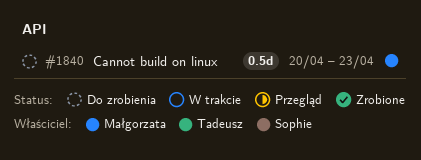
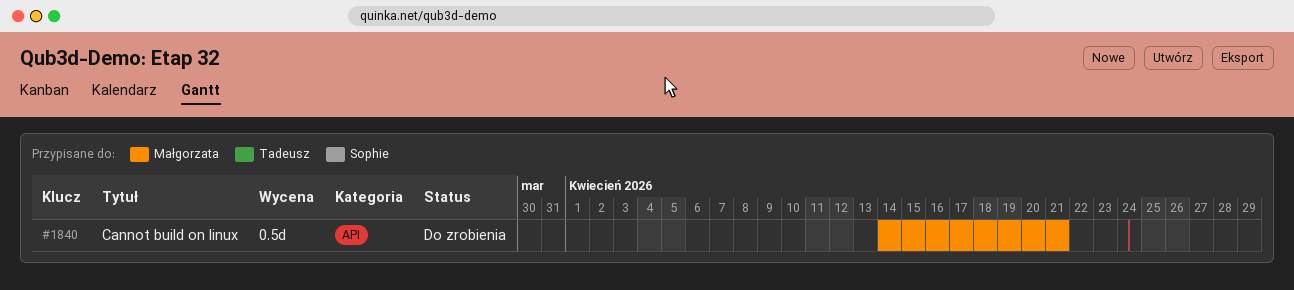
#1840, start: Apr 20 -> Apr 14
#1840, due: Apr 23 -> Apr 21

